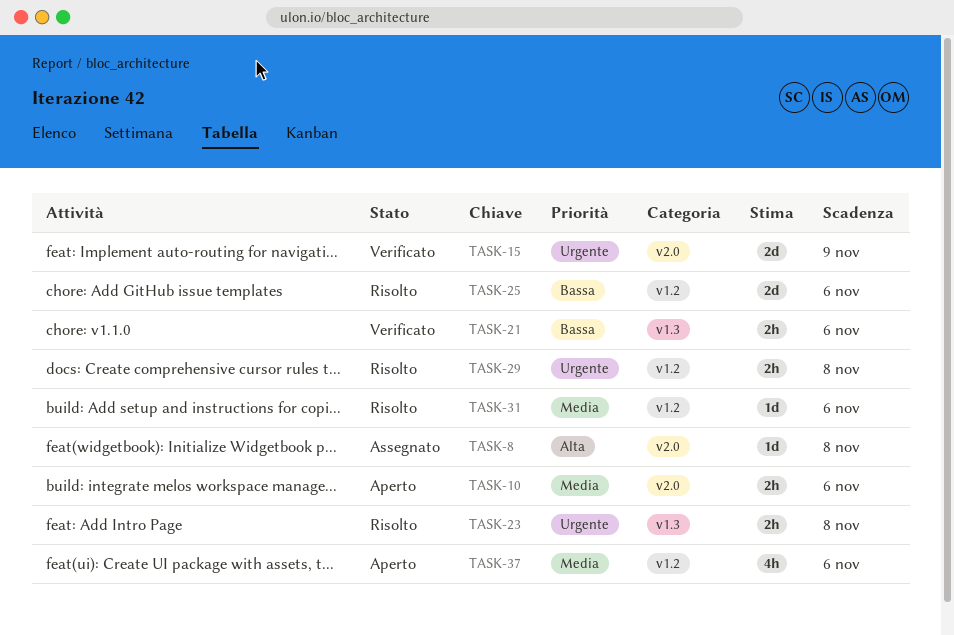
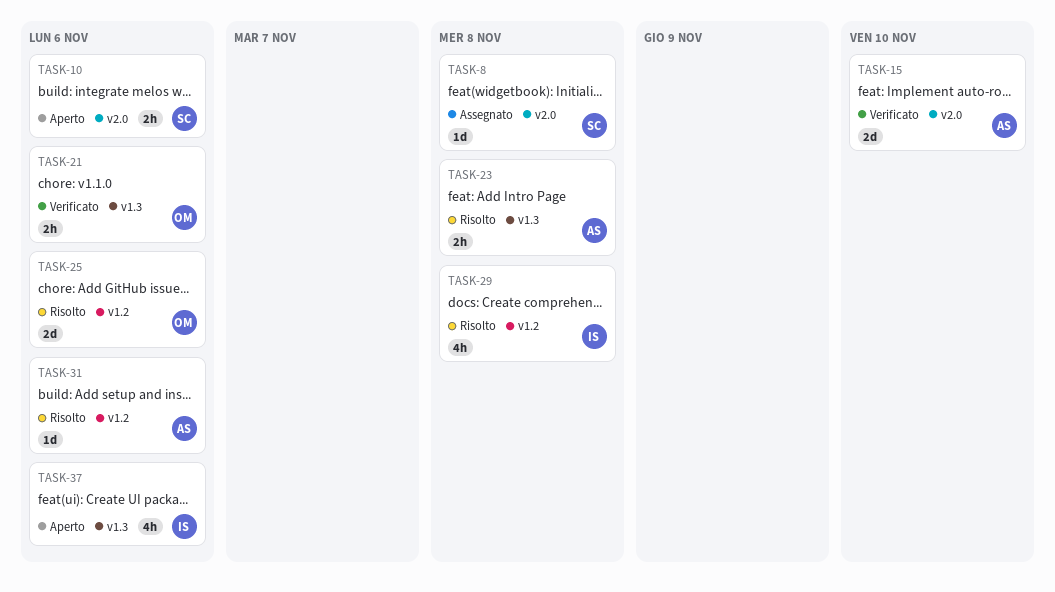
TASK-15, due: Nov 9 -> Nov 10
TASK-29, estimate: 2h -> 4h
TASK-37, label: v1.2 -> v1.3

